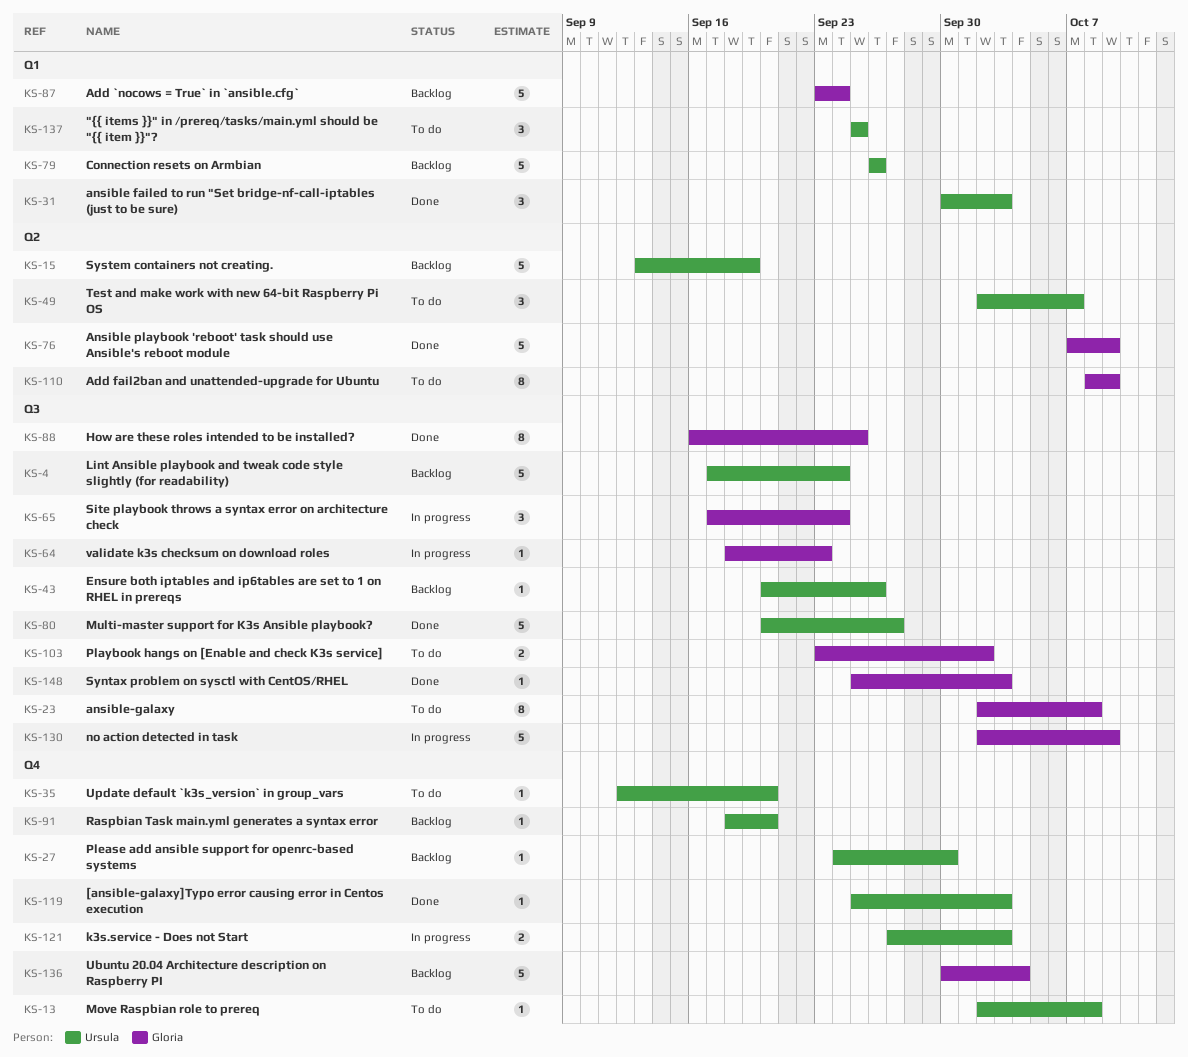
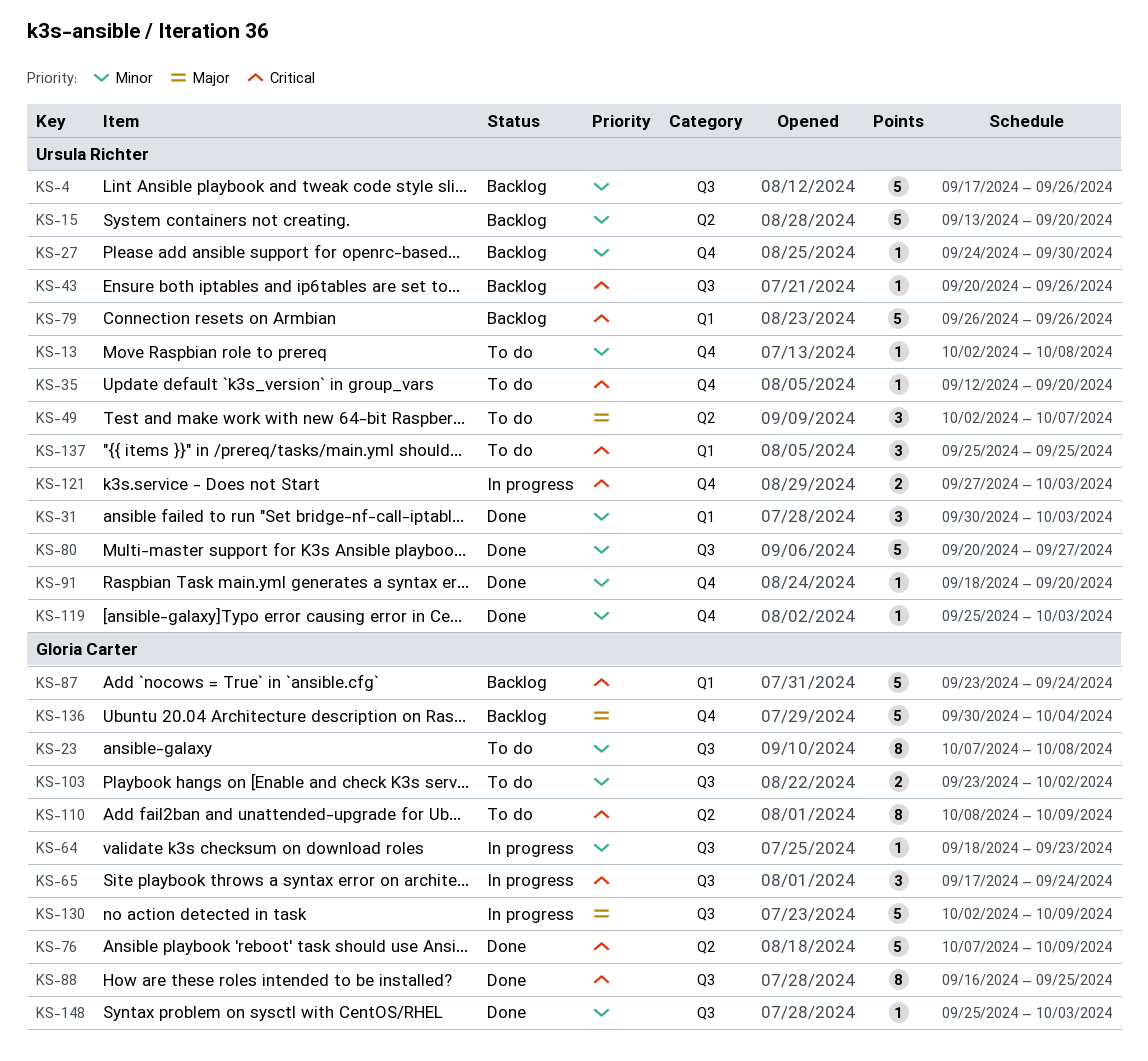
KS-4, due: Sep 24 -> Sep 26
KS-15, due: Sep 19 -> Sep 20
KS-23, start: Oct 2 -> Oct 7
KS-91, status: Backlog -> Done

